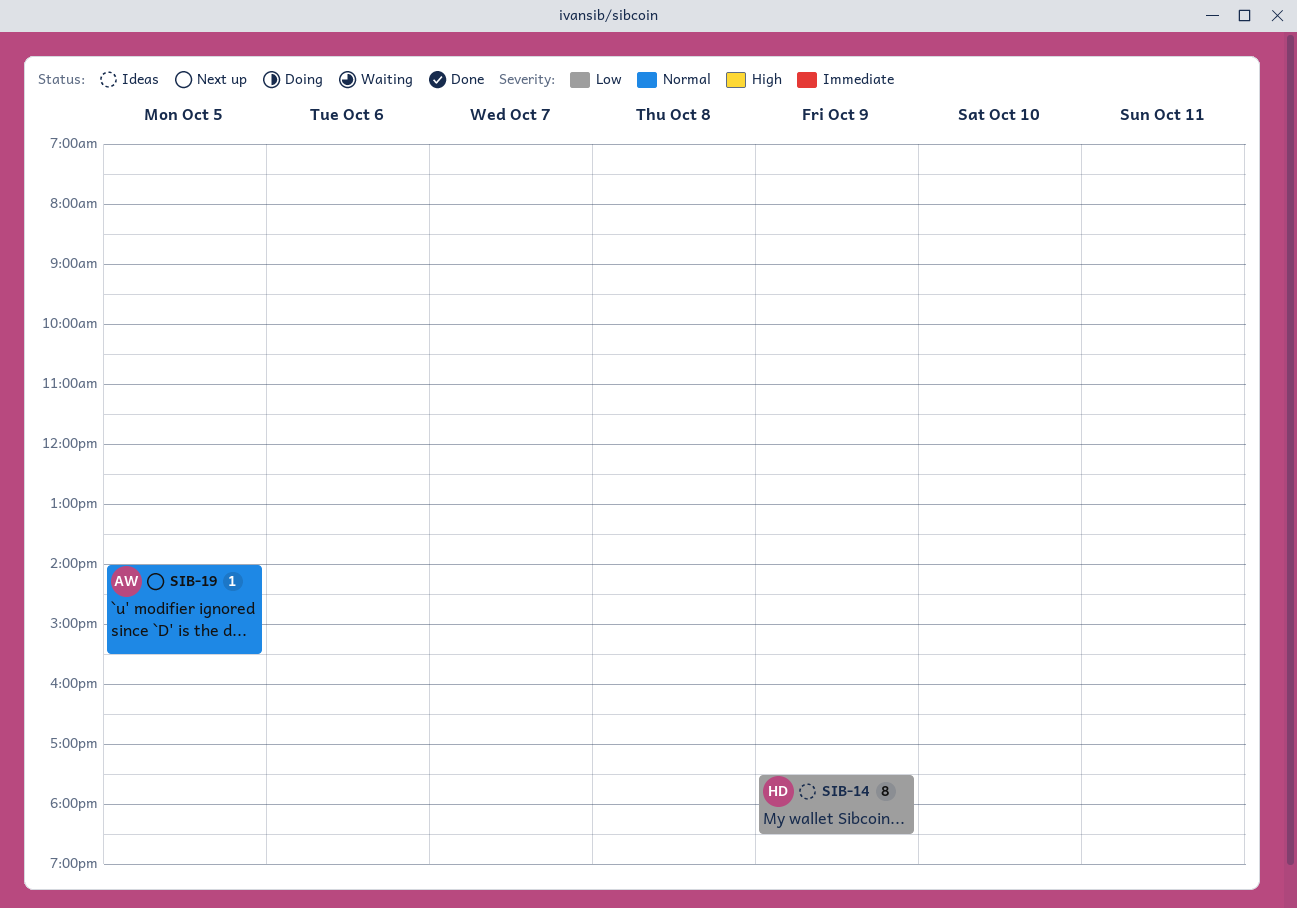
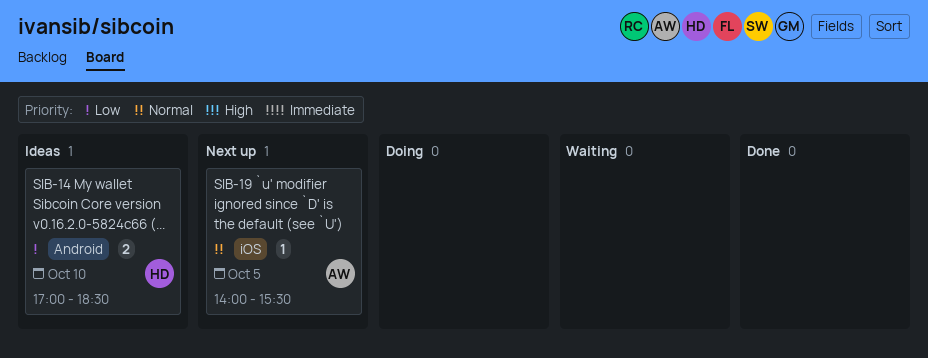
SIB-14, estimate: 8 -> 2
SIB-14, day: Oct 9 -> Oct 10
SIB-14, begins: 17:30 -> 17:00

